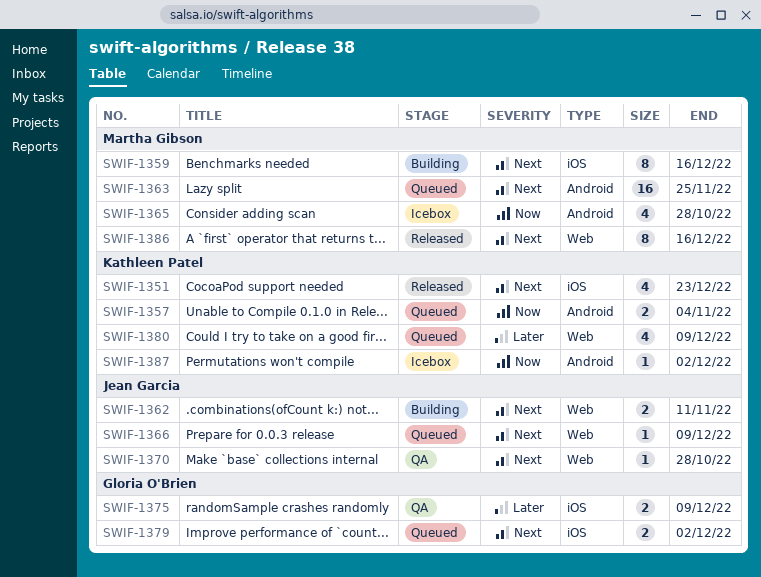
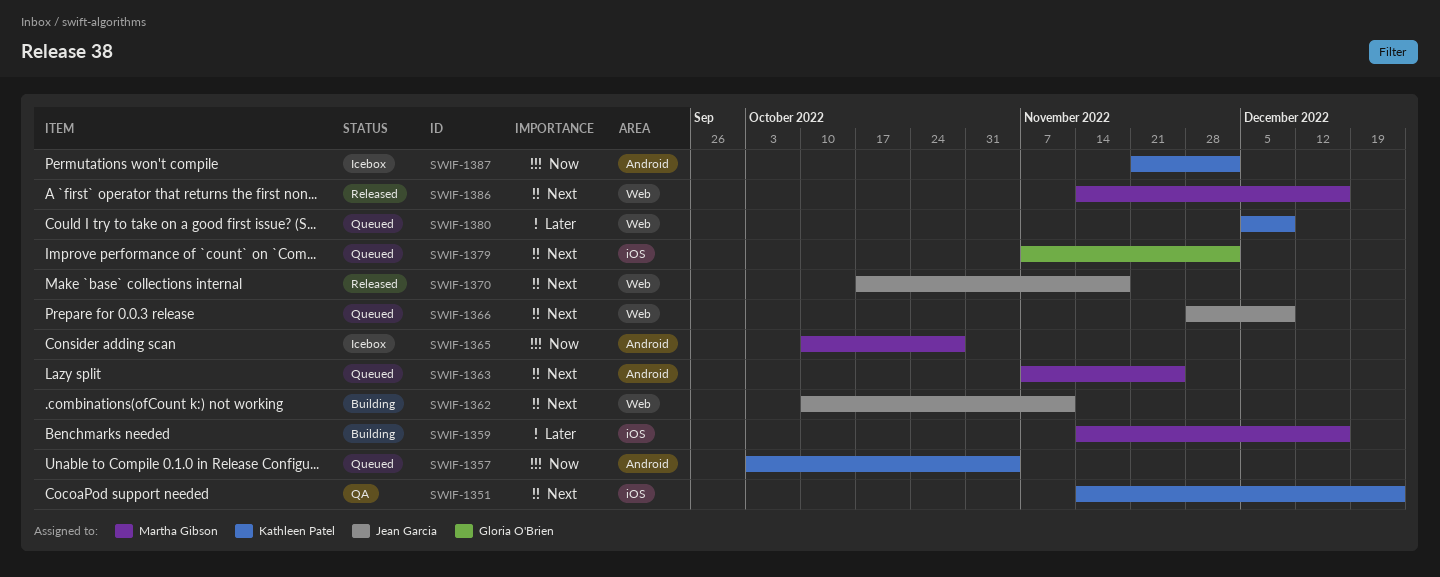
SWIF-1351, status: Released -> QA
SWIF-1359, priority: Next -> Later
SWIF-1370, status: QA -> Released
SWIF-1370, due: Oct 28 -> Nov 18
SWIF-1375: present -> none

